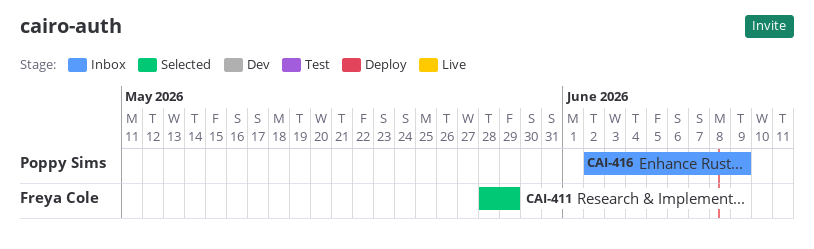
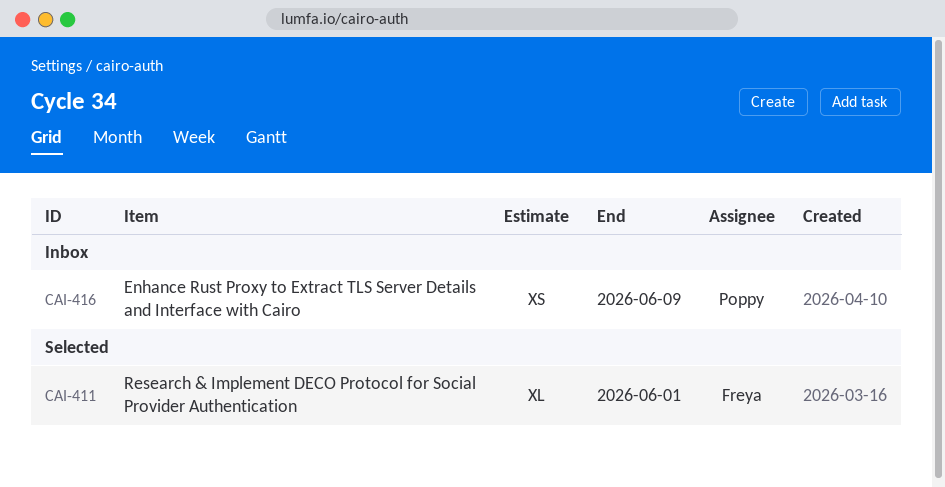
CAI-411, due: May 29 -> Jun 1

